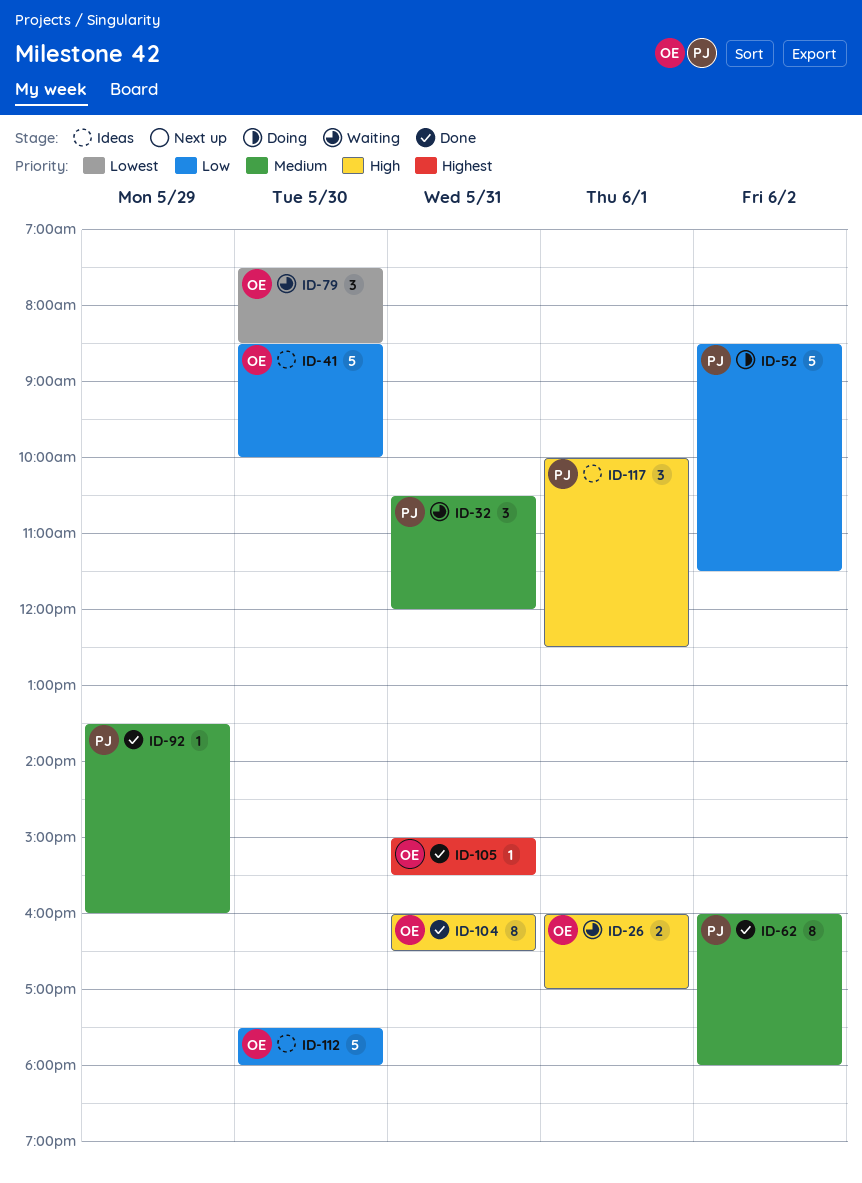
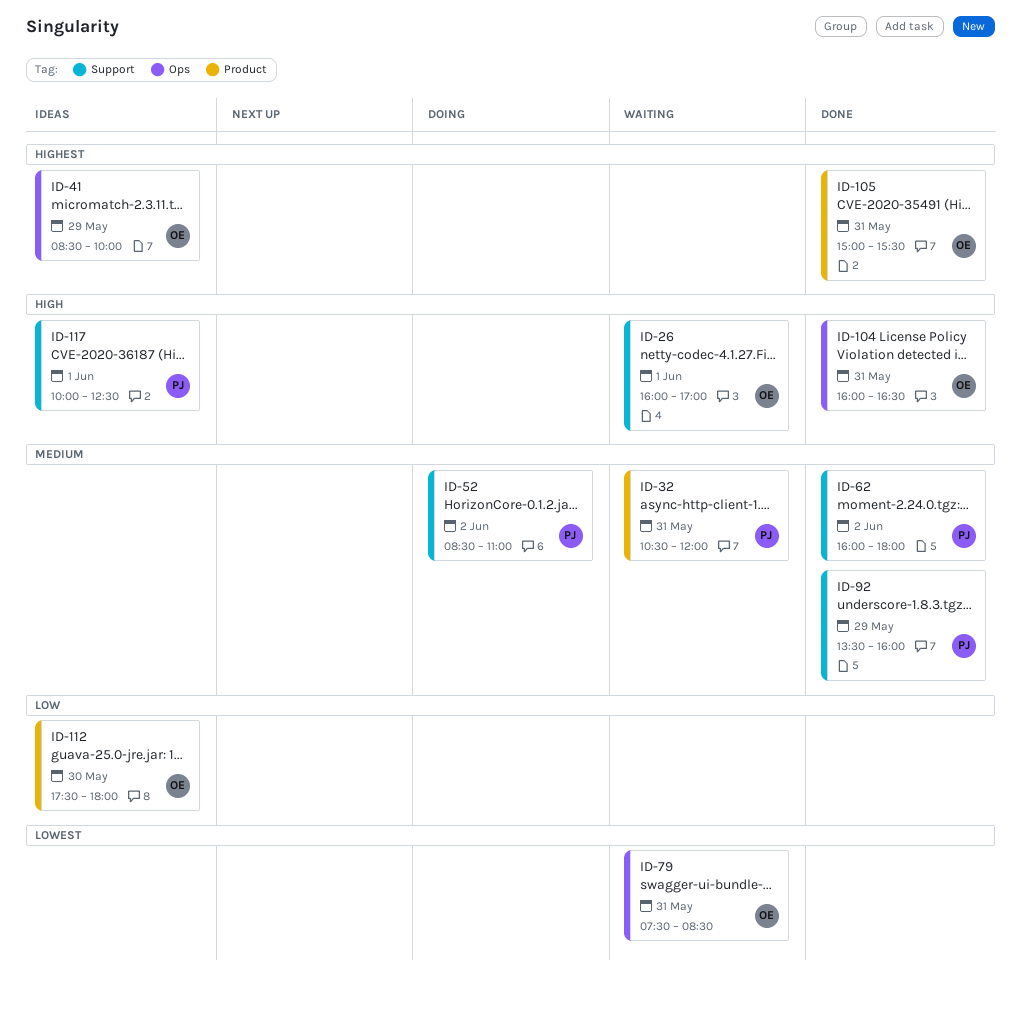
ID-41, priority: Low -> Highest
ID-41, day: May 30 -> May 29
ID-52, priority: Low -> Medium
ID-52, ends: 11:30 -> 11:00
ID-79, day: May 30 -> May 31

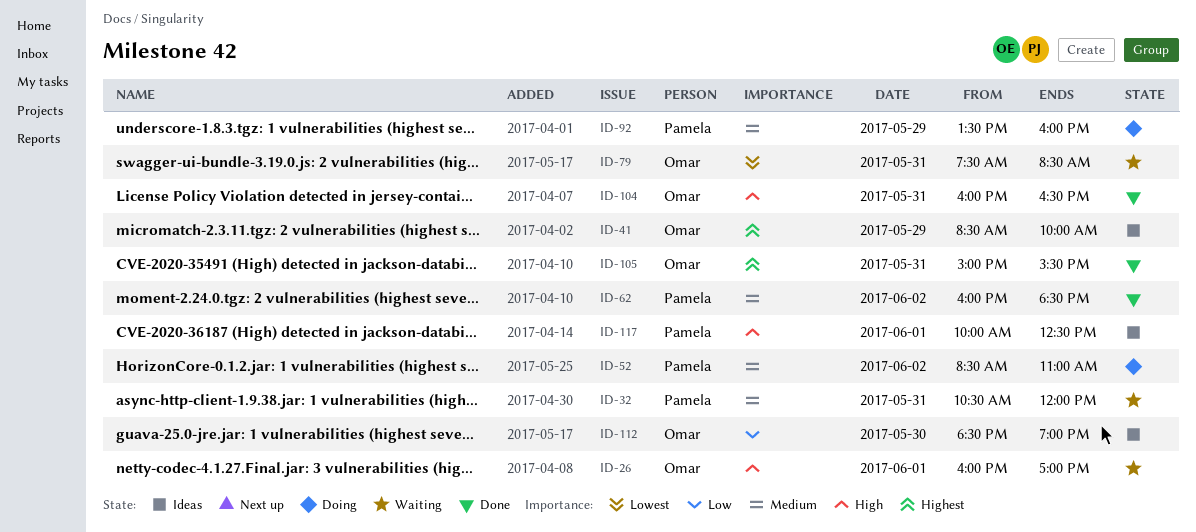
ID-62, ends: 18:00 -> 18:30
ID-92, status: Done -> Doing
ID-112, begins: 17:30 -> 18:30
ID-112, ends: 18:00 -> 19:00

